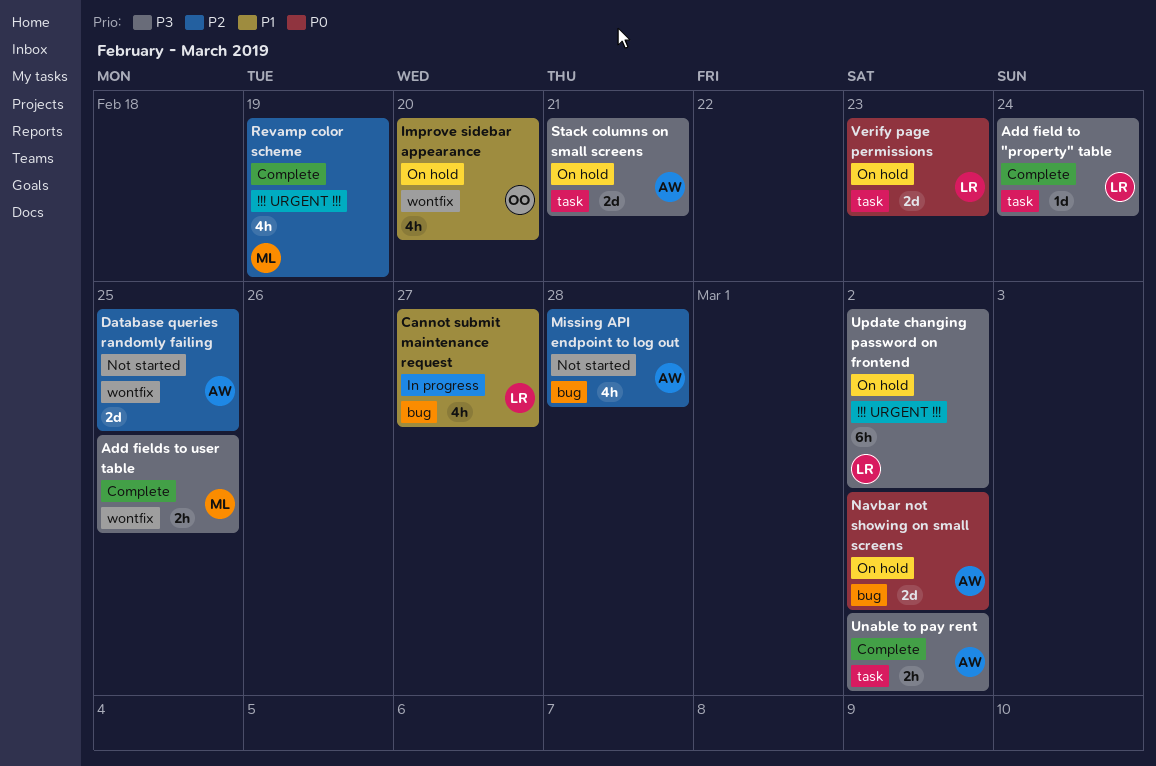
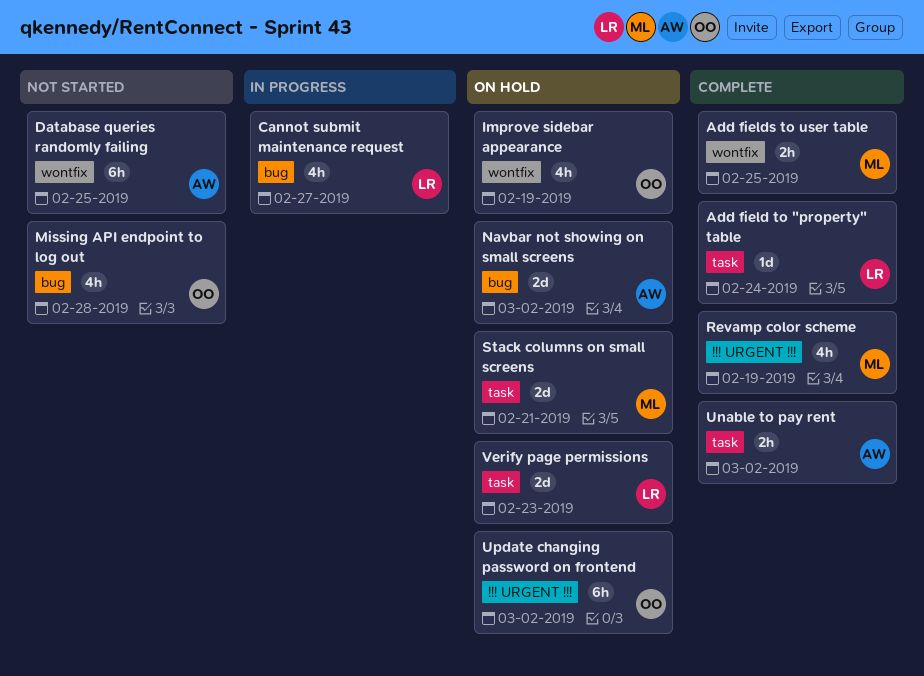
Database queries randomly failing, estimate: 2d -> 6h
Improve sidebar appearance, due: Feb 20 -> Feb 19
Missing API endpoint to log out, owner: AW -> OO
Stack columns on small screens, owner: AW -> ML
Update changing password on frontend, owner: LR -> OO

